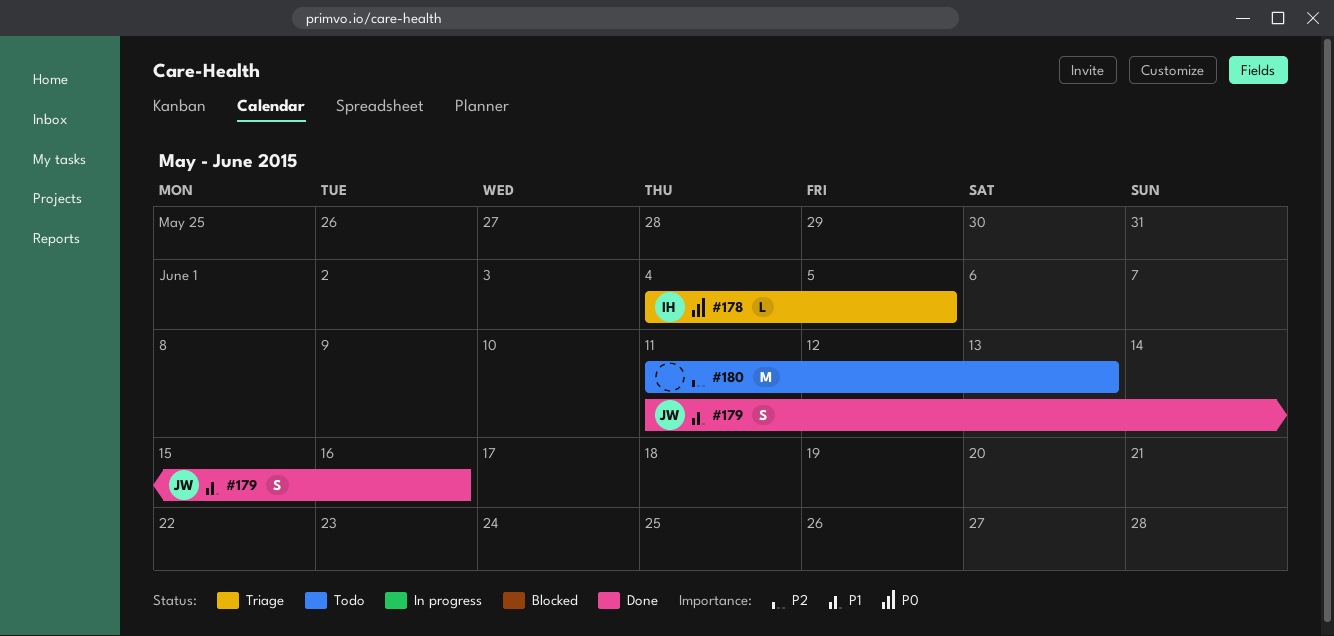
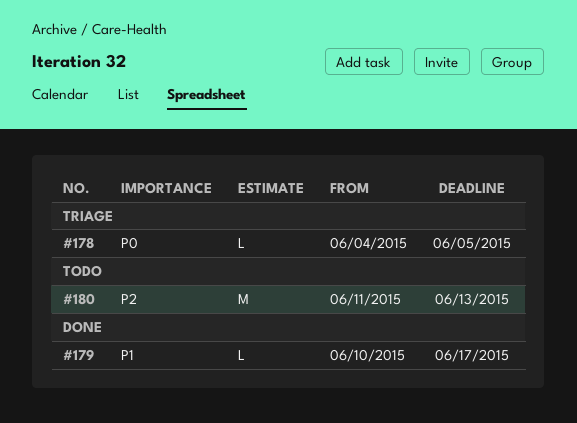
#179, estimate: S -> L
#179, start: Jun 11 -> Jun 10
#179, due: Jun 16 -> Jun 17

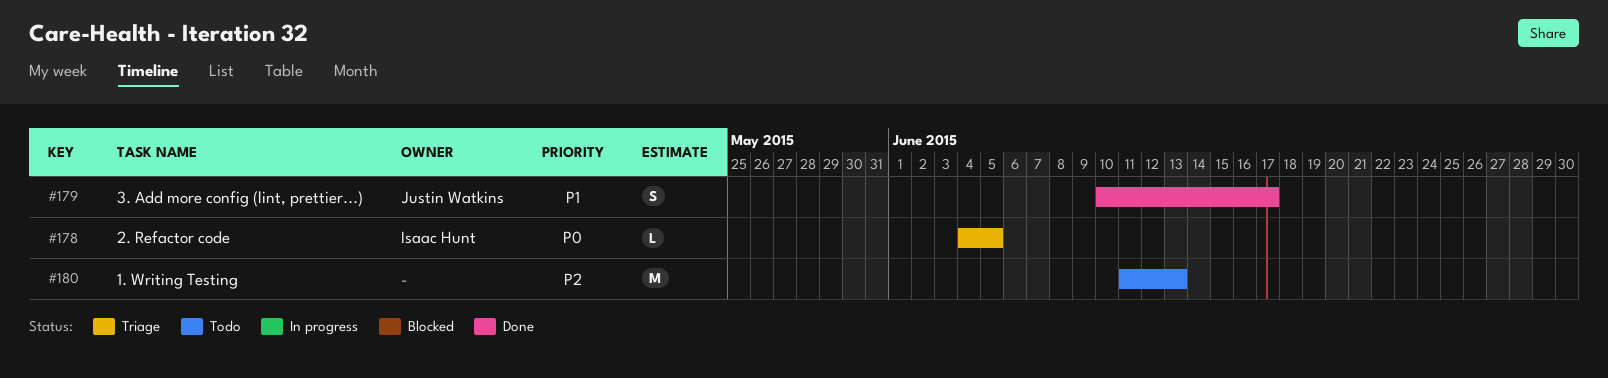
#179, estimate: L -> S

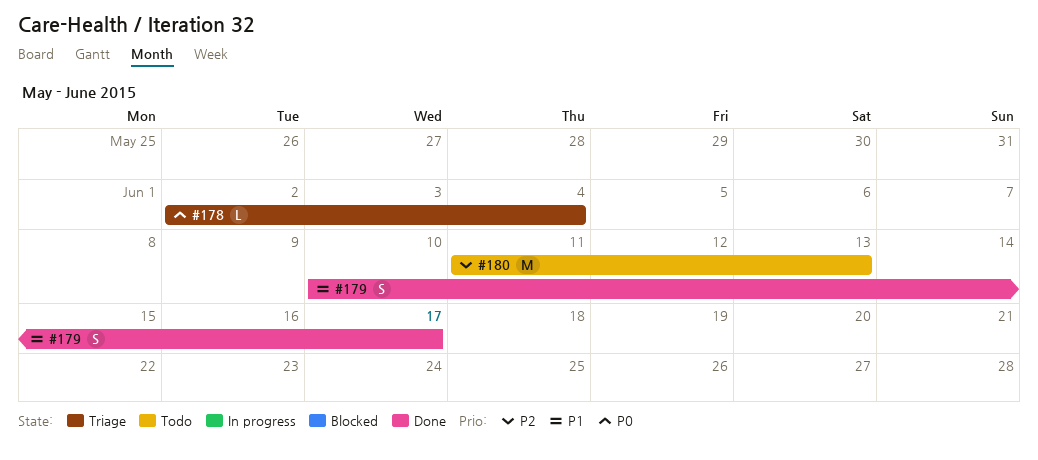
#178, start: Jun 4 -> Jun 2
#178, due: Jun 5 -> Jun 4

